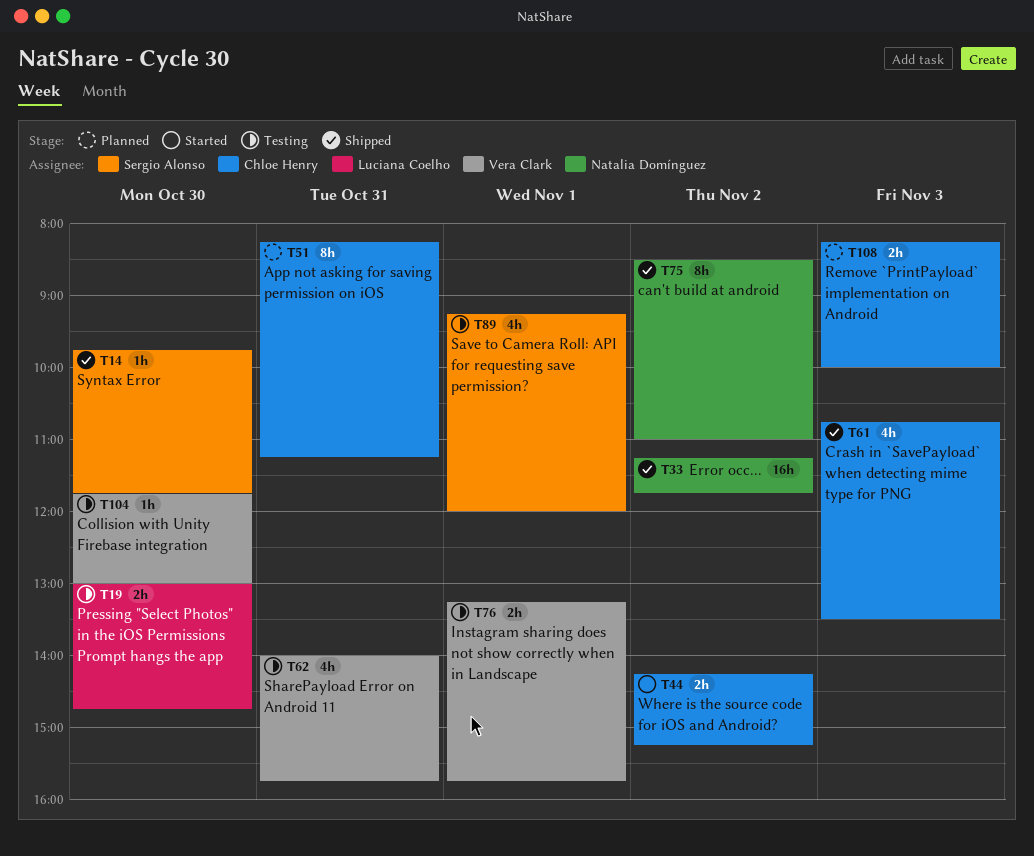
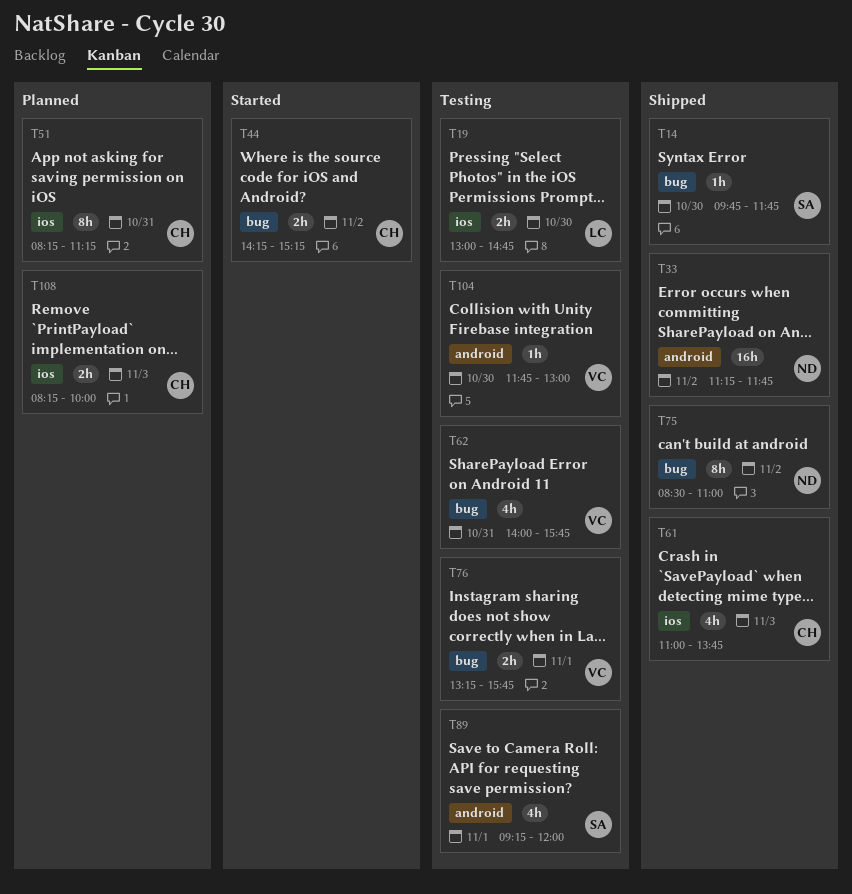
T61, begins: 10:45 -> 11:00
T61, ends: 13:30 -> 13:45

